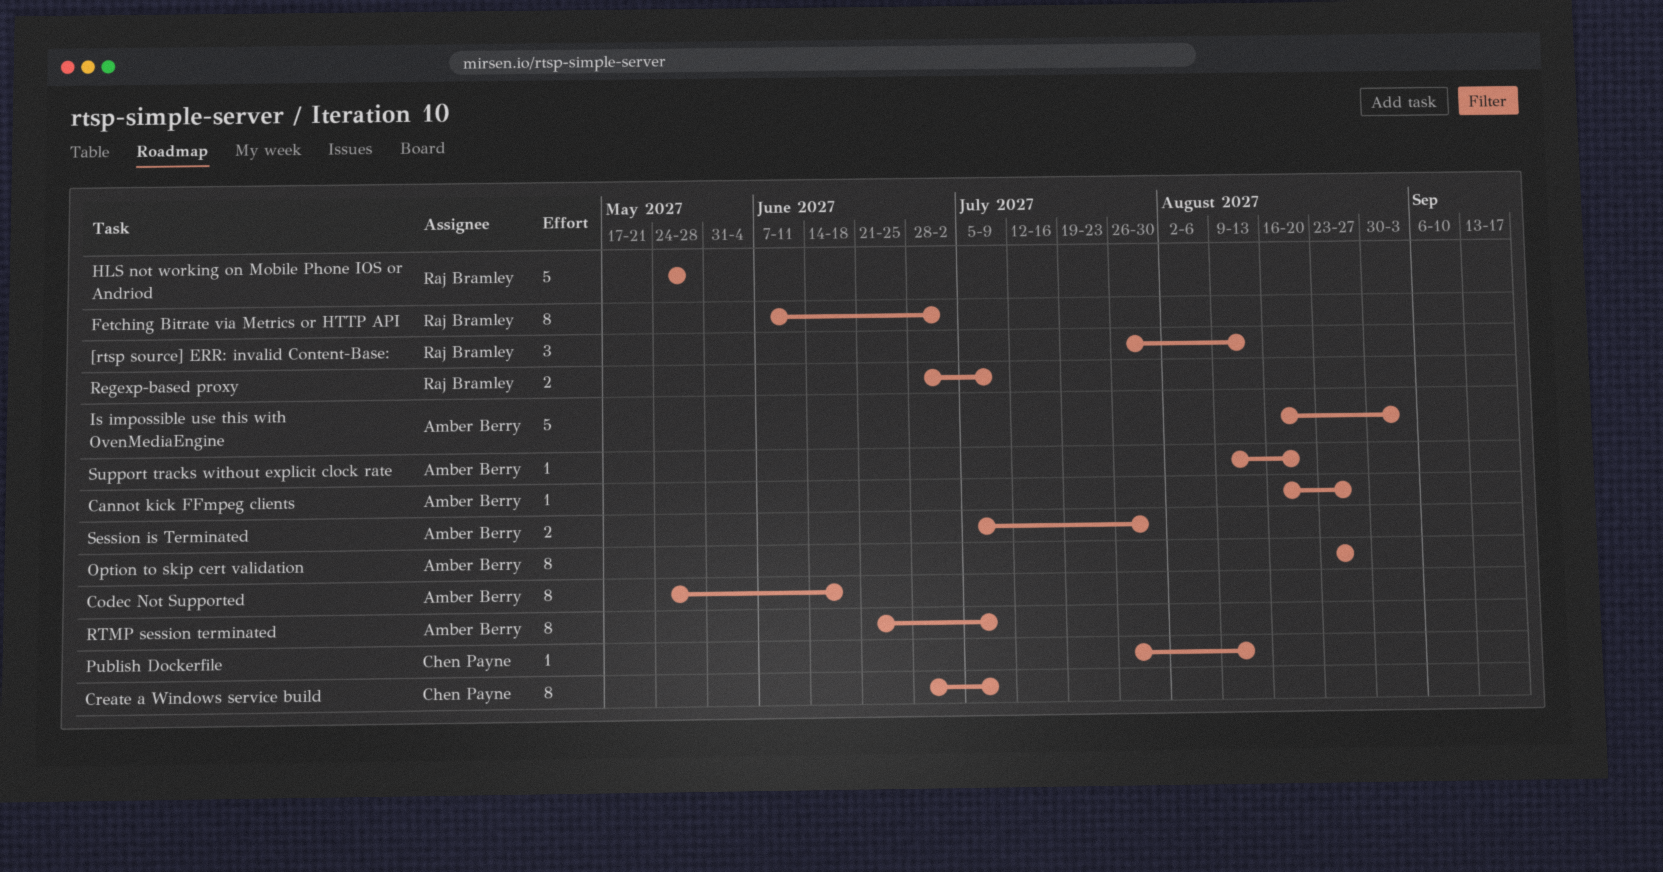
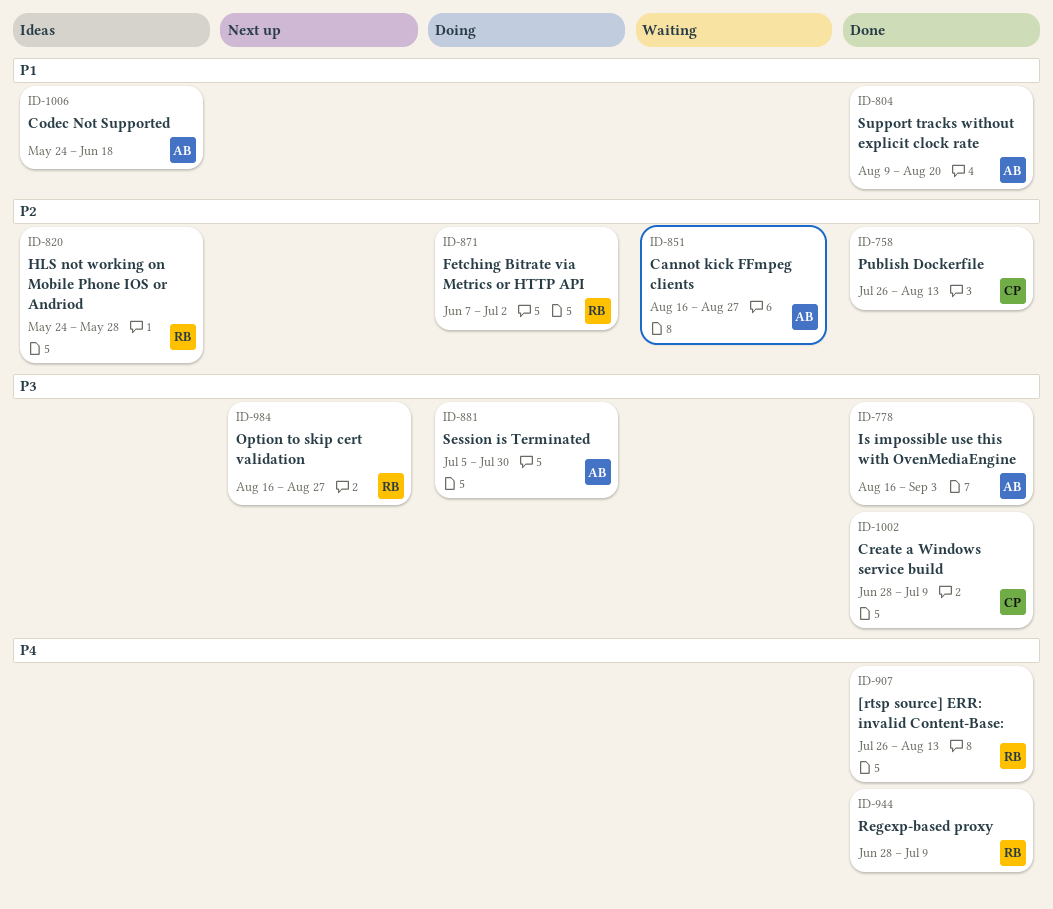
Option to skip cert validation, owner: Amber Berry -> Raj Bramley
Option to skip cert validation, start: Aug 23 -> Aug 16
RTMP session terminated: present -> none

